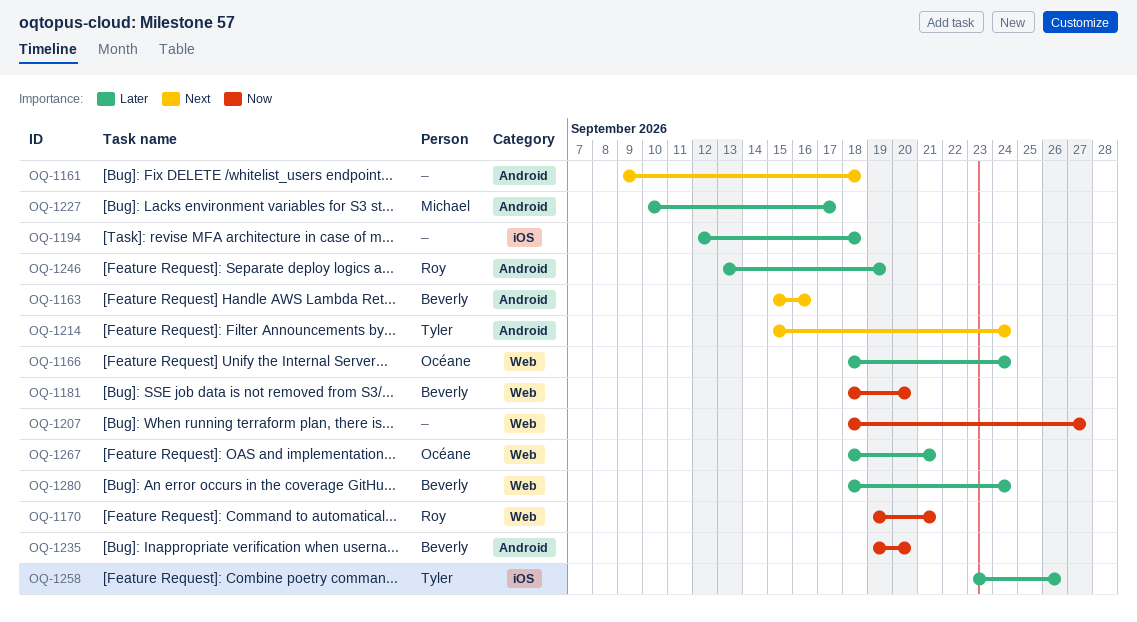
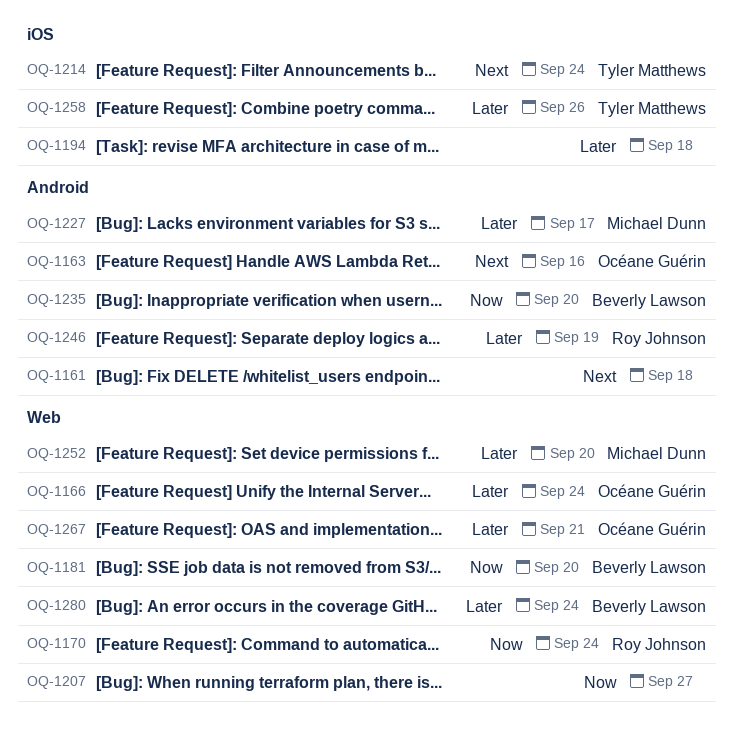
OQ-1163, owner: Beverly Lawson -> Océane Guérin
OQ-1170, due: Sep 21 -> Sep 24
OQ-1214, label: Android -> iOS
OQ-1252: none -> present

